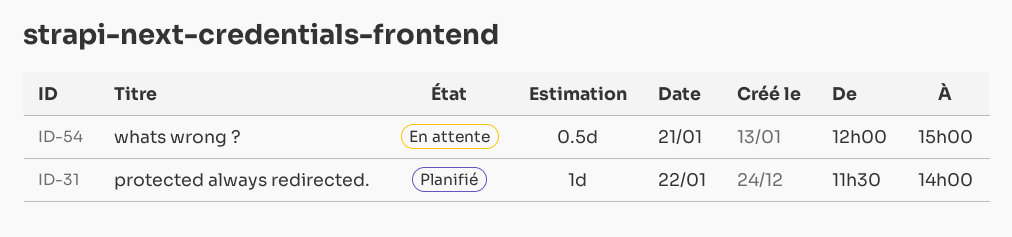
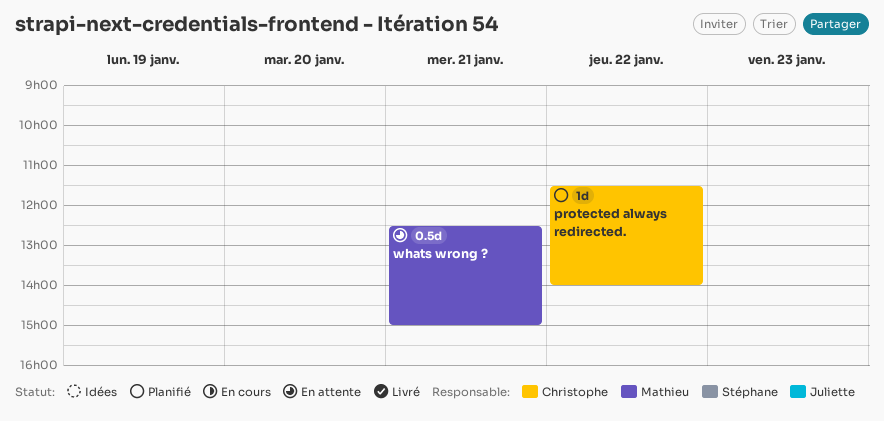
whats wrong ?, begins: 12:00 -> 12:30

